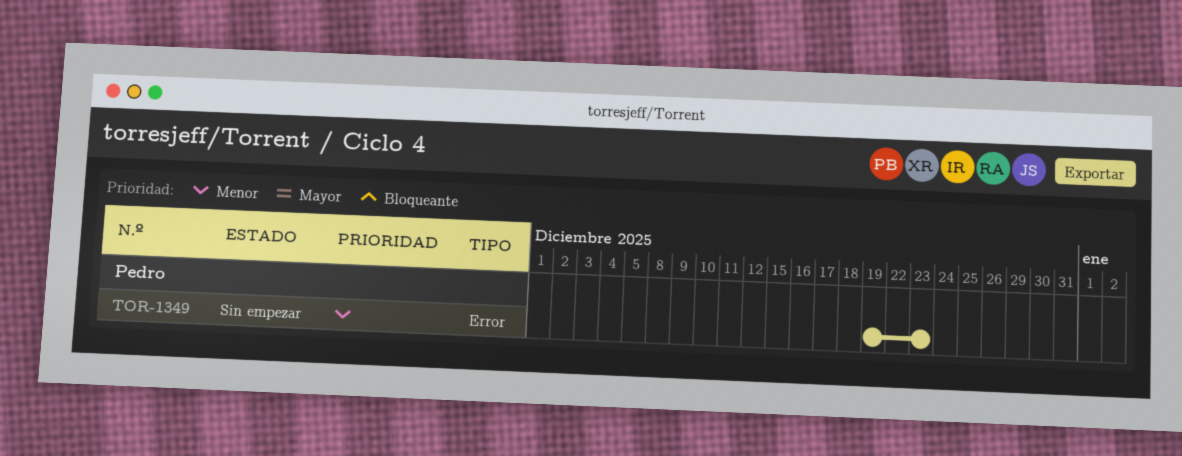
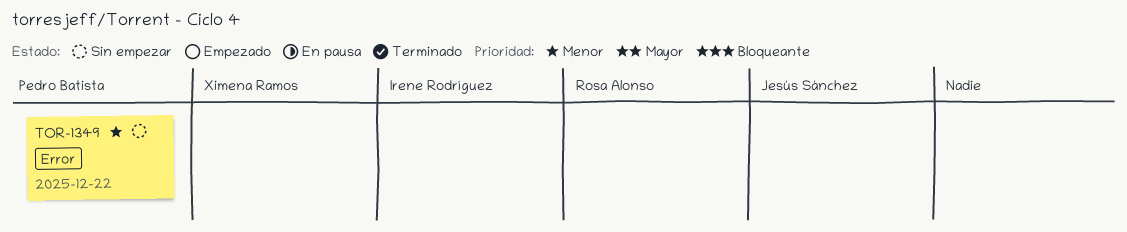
TOR-1349, due: Dec 23 -> Dec 22

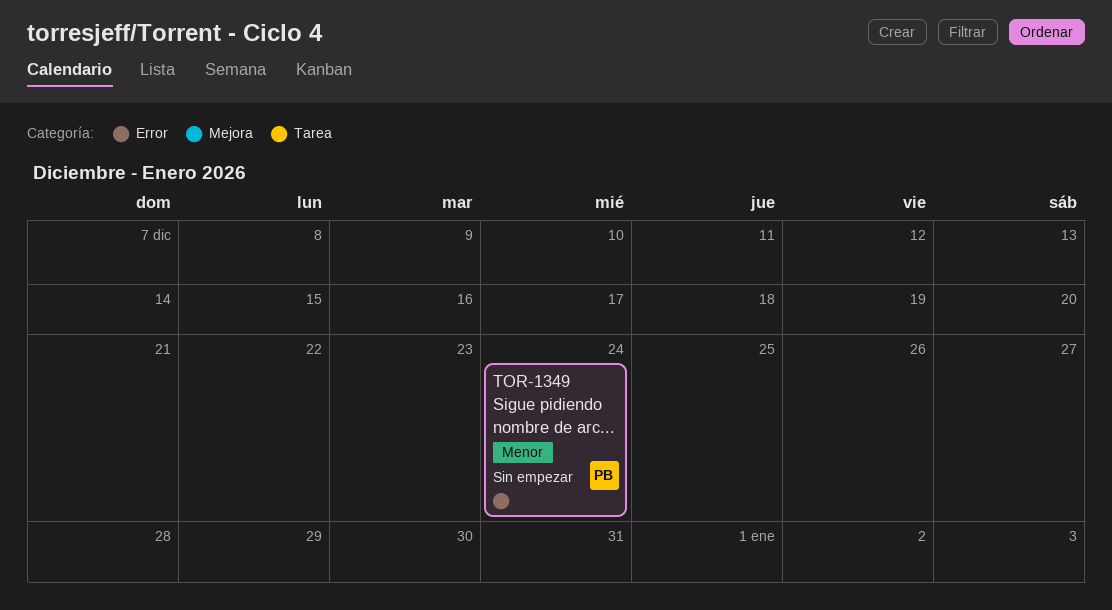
TOR-1349, due: Dec 22 -> Dec 24

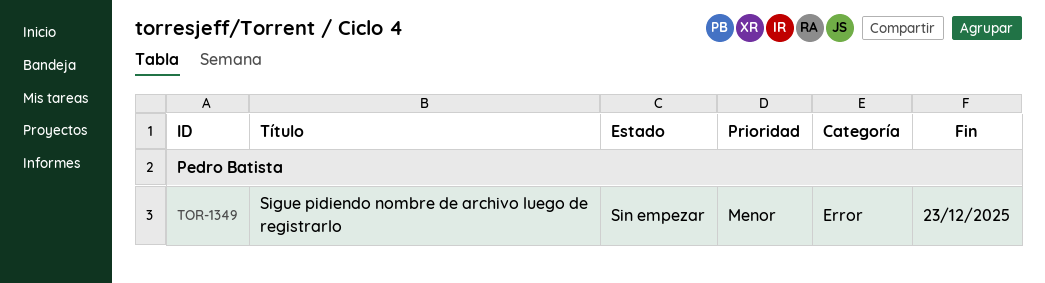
TOR-1349, due: Dec 24 -> Dec 23

